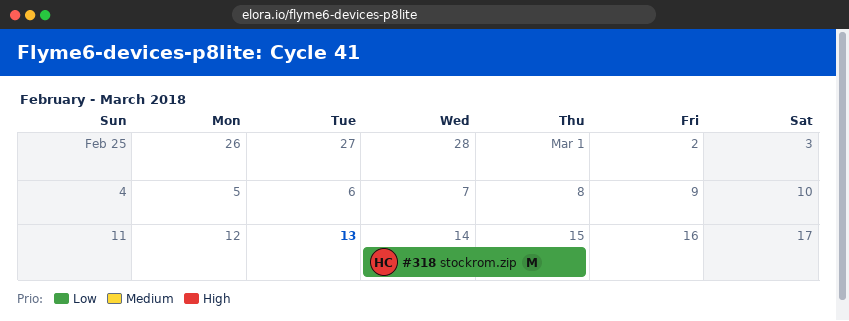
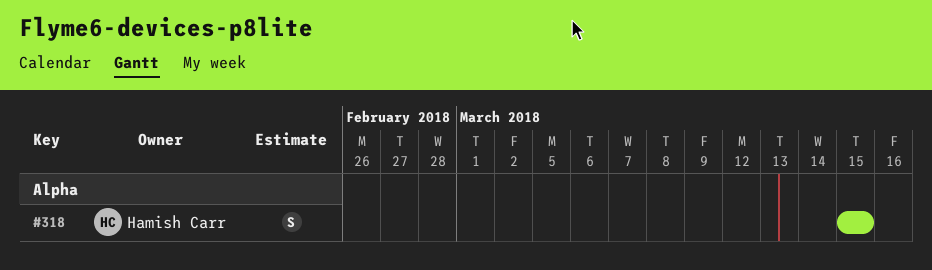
#318, estimate: M -> S
#318, start: Mar 14 -> Mar 15

